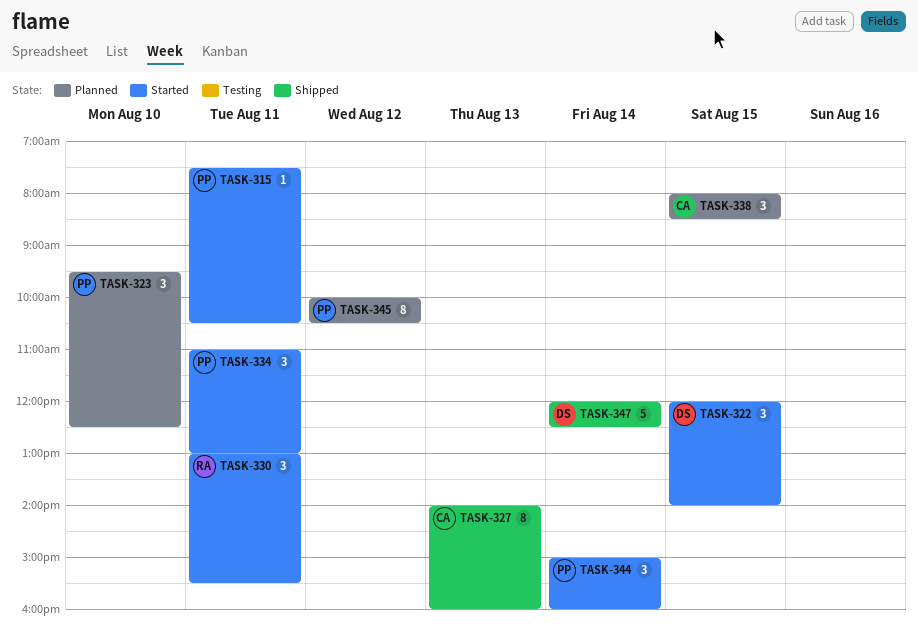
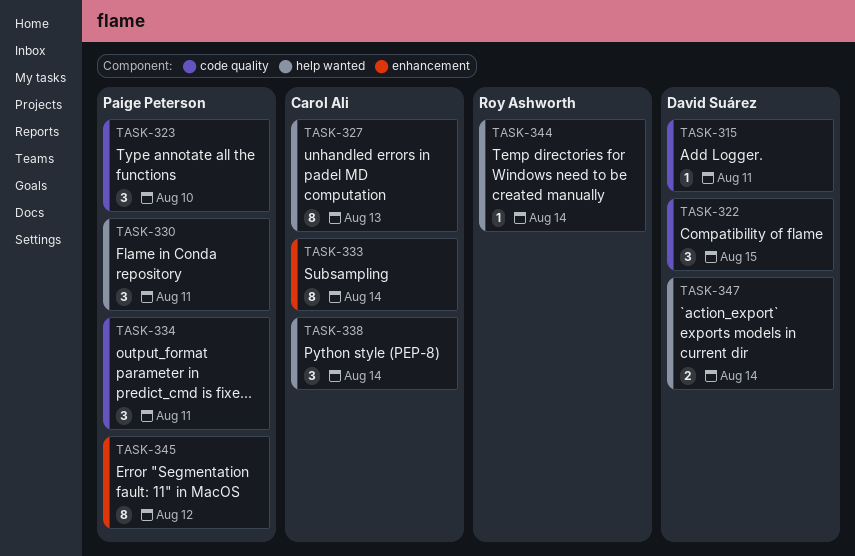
TASK-315, owner: Paige Peterson -> David Suárez
TASK-330, owner: Roy Ashworth -> Paige Peterson
TASK-333: none -> present
TASK-338, day: Aug 15 -> Aug 14
TASK-344, owner: Paige Peterson -> Roy Ashworth
TASK-344, estimate: 3 -> 1
TASK-347, estimate: 5 -> 2

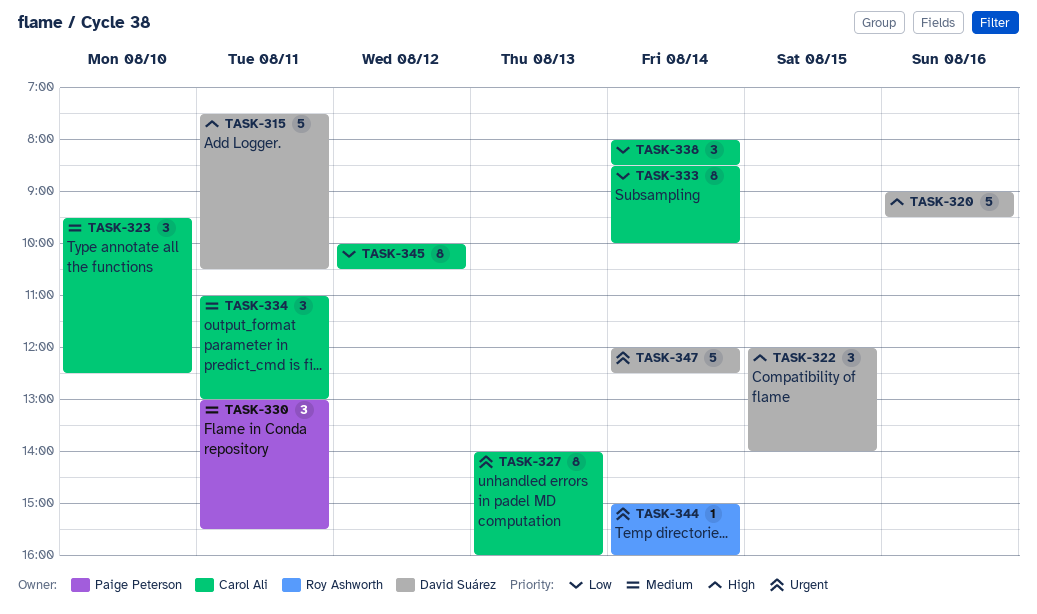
TASK-315, estimate: 1 -> 5
TASK-320: none -> present
TASK-323, owner: Paige Peterson -> Carol Ali
TASK-334, owner: Paige Peterson -> Carol Ali
TASK-345, owner: Paige Peterson -> Carol Ali
TASK-347, estimate: 2 -> 5

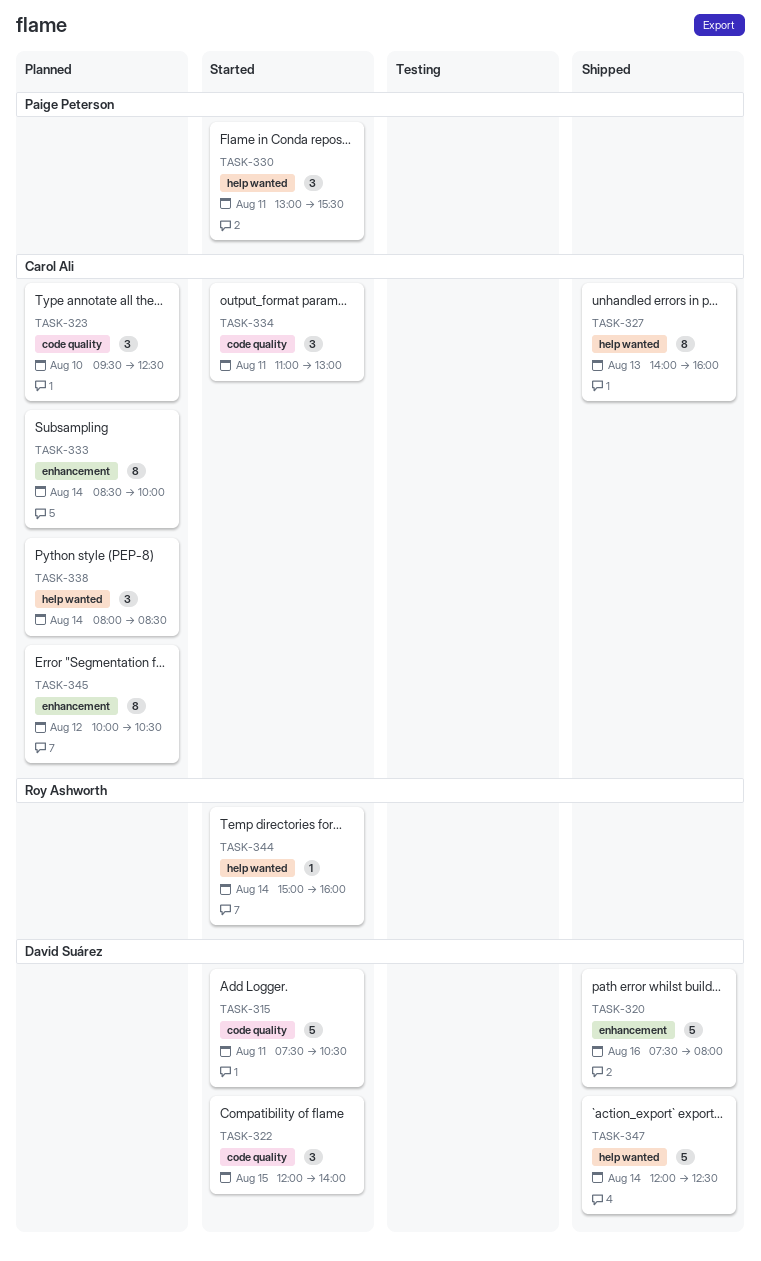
TASK-320, begins: 09:00 -> 07:30
TASK-320, ends: 09:30 -> 08:00

